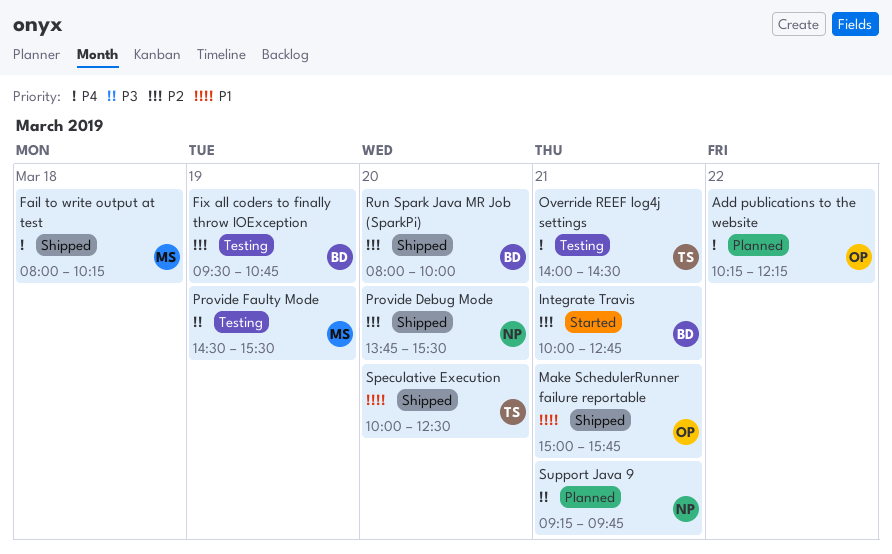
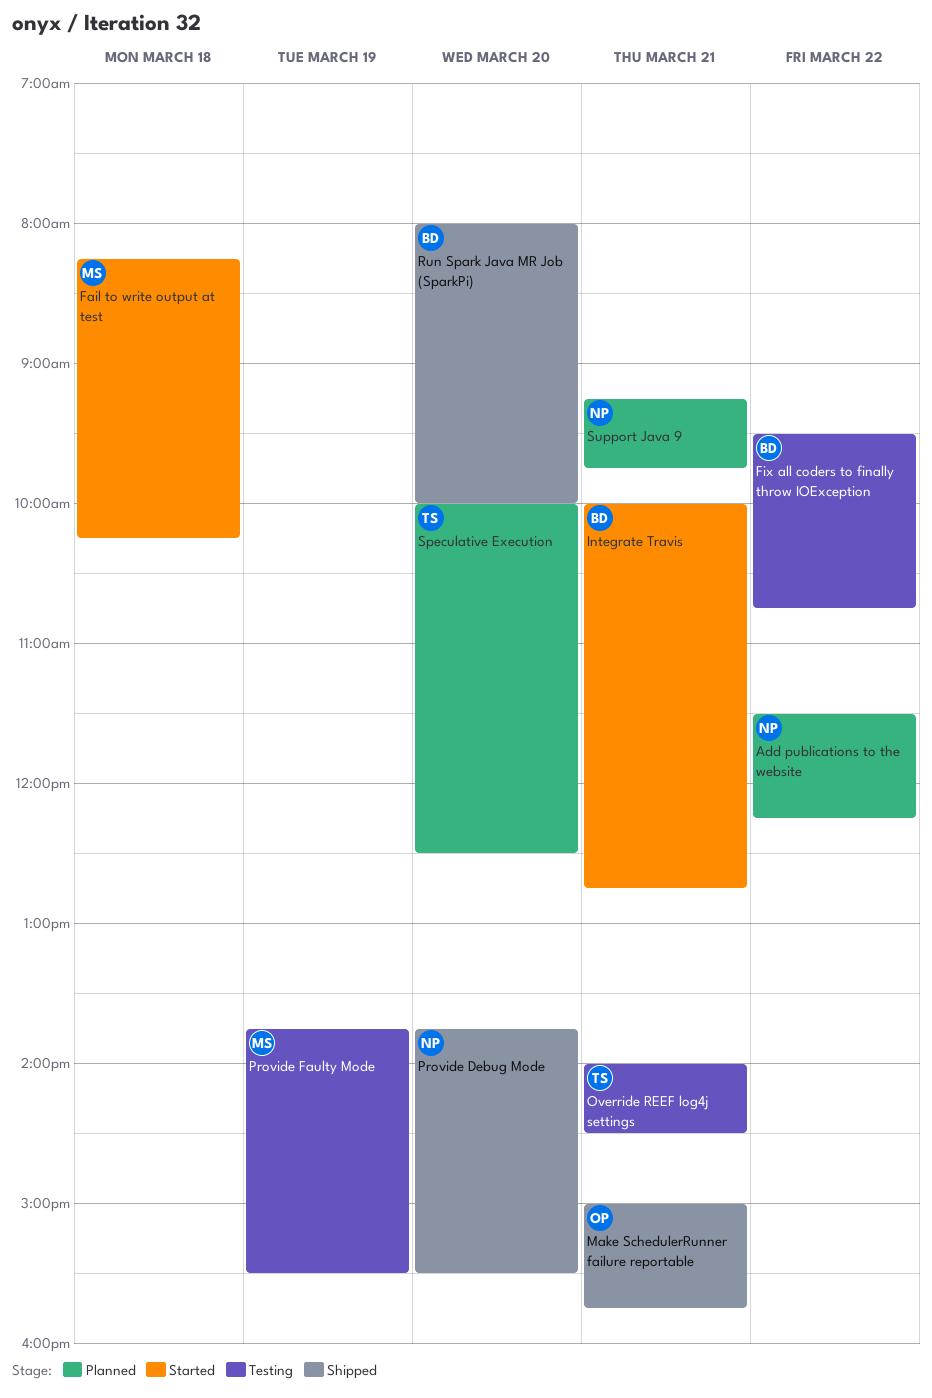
Add publications to the website, owner: OP -> NP
Add publications to the website, begins: 10:15 -> 11:30
Fail to write output at test, status: Shipped -> Started
Fail to write output at test, begins: 08:00 -> 08:15
Fix all coders to finally throw IOException, day: Mar 19 -> Mar 22
Provide Faulty Mode, begins: 14:30 -> 13:45
Speculative Execution, status: Shipped -> Planned

